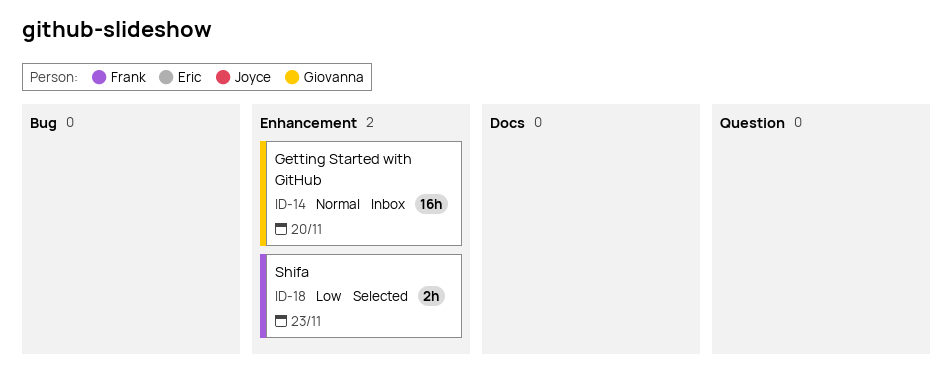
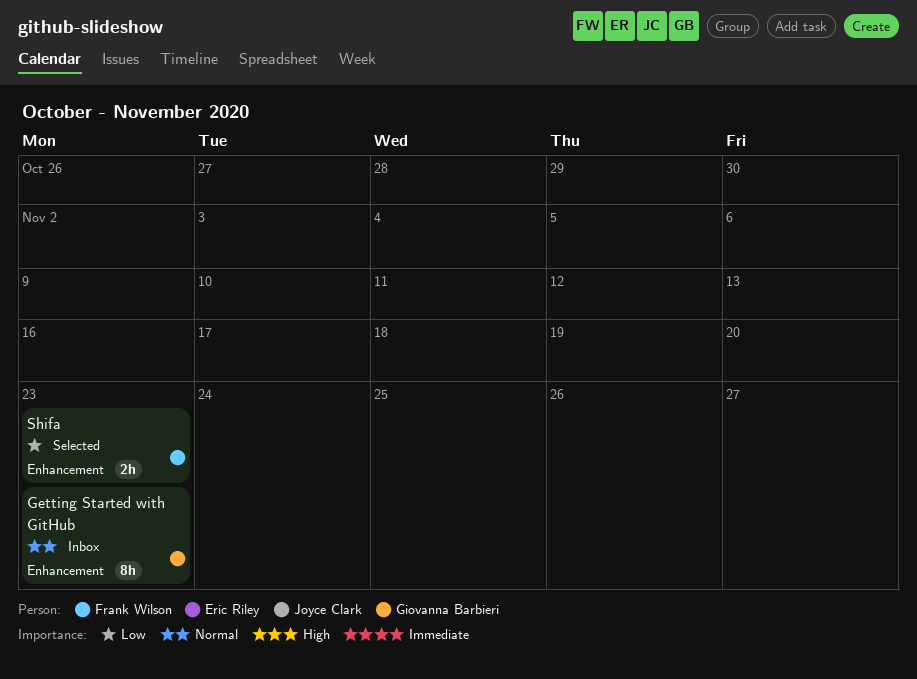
Getting Started with GitHub, estimate: 16h -> 8h
Getting Started with GitHub, due: Nov 20 -> Nov 23

